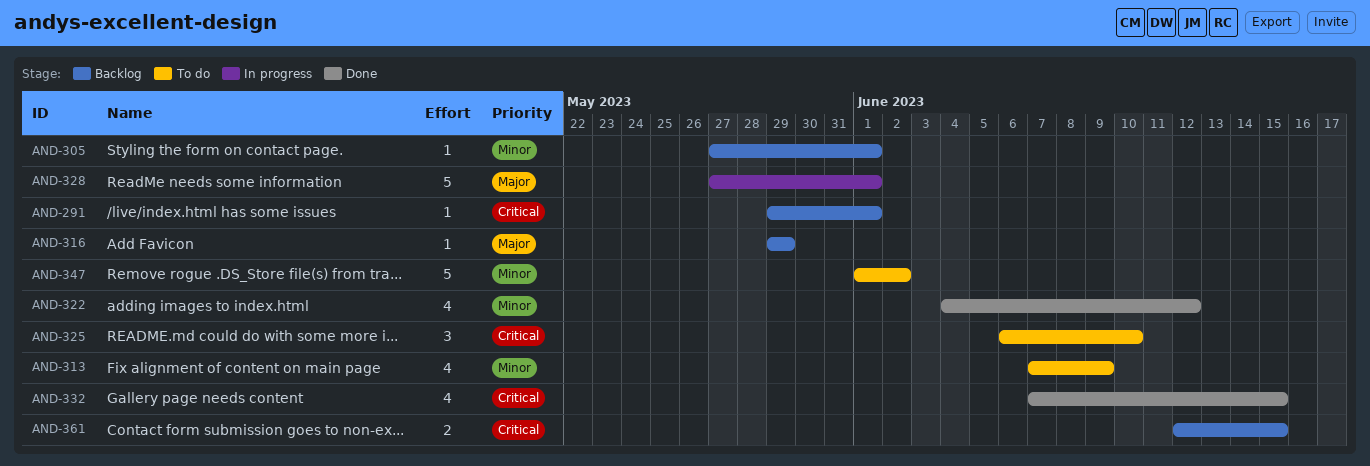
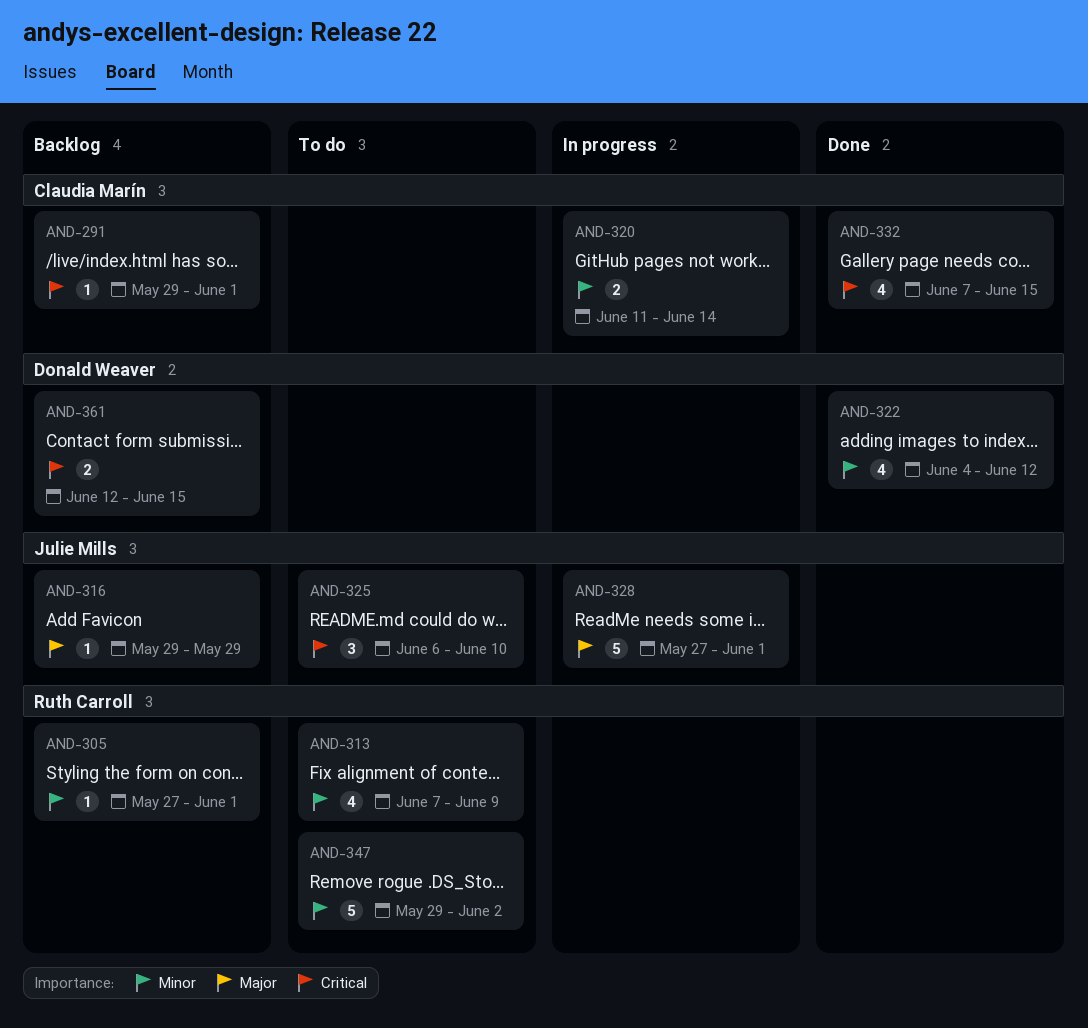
AND-320: none -> present
AND-347, start: Jun 1 -> May 29

